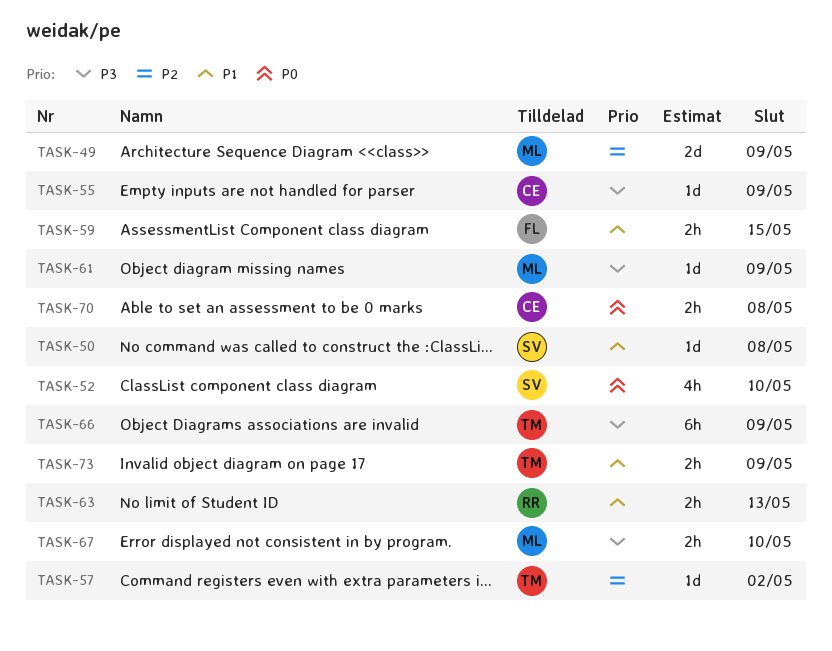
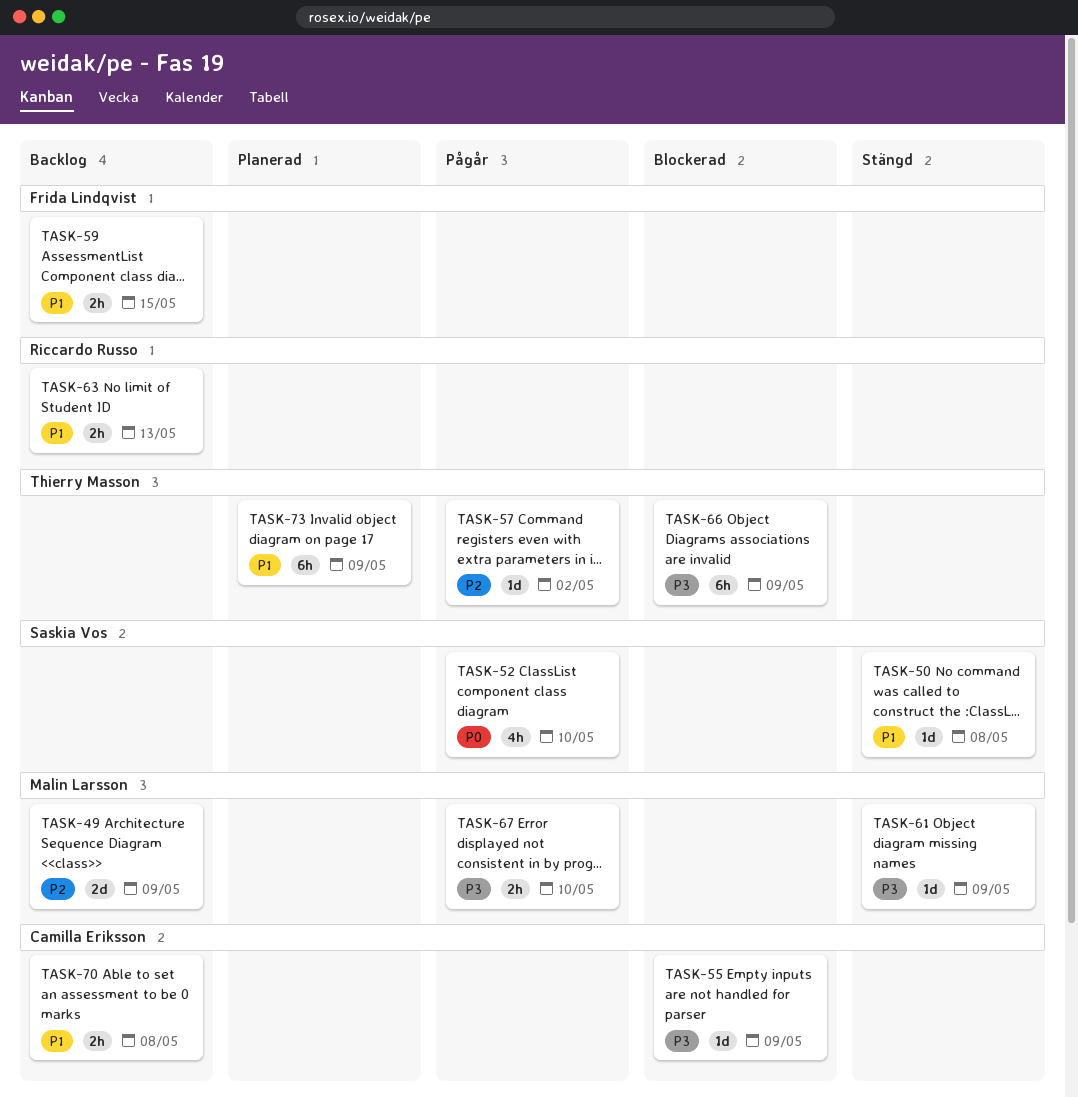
TASK-70, priority: P0 -> P1
TASK-73, estimate: 2h -> 6h

